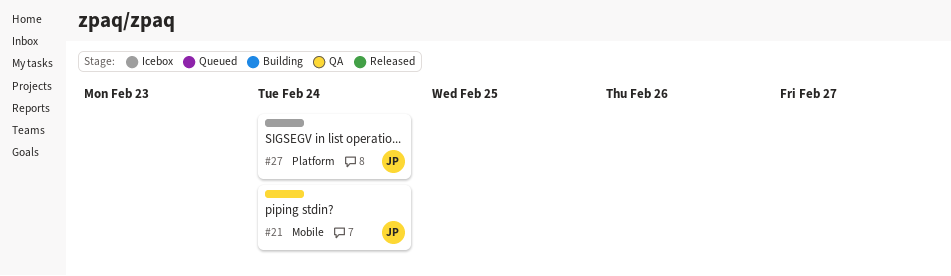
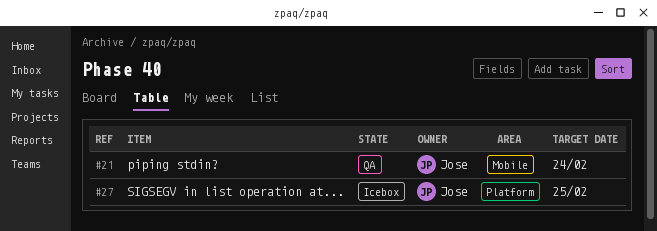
#27, due: Feb 24 -> Feb 25

